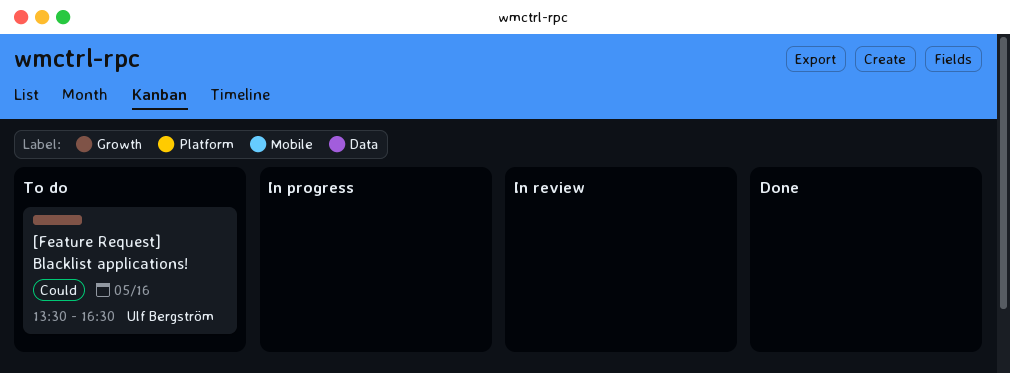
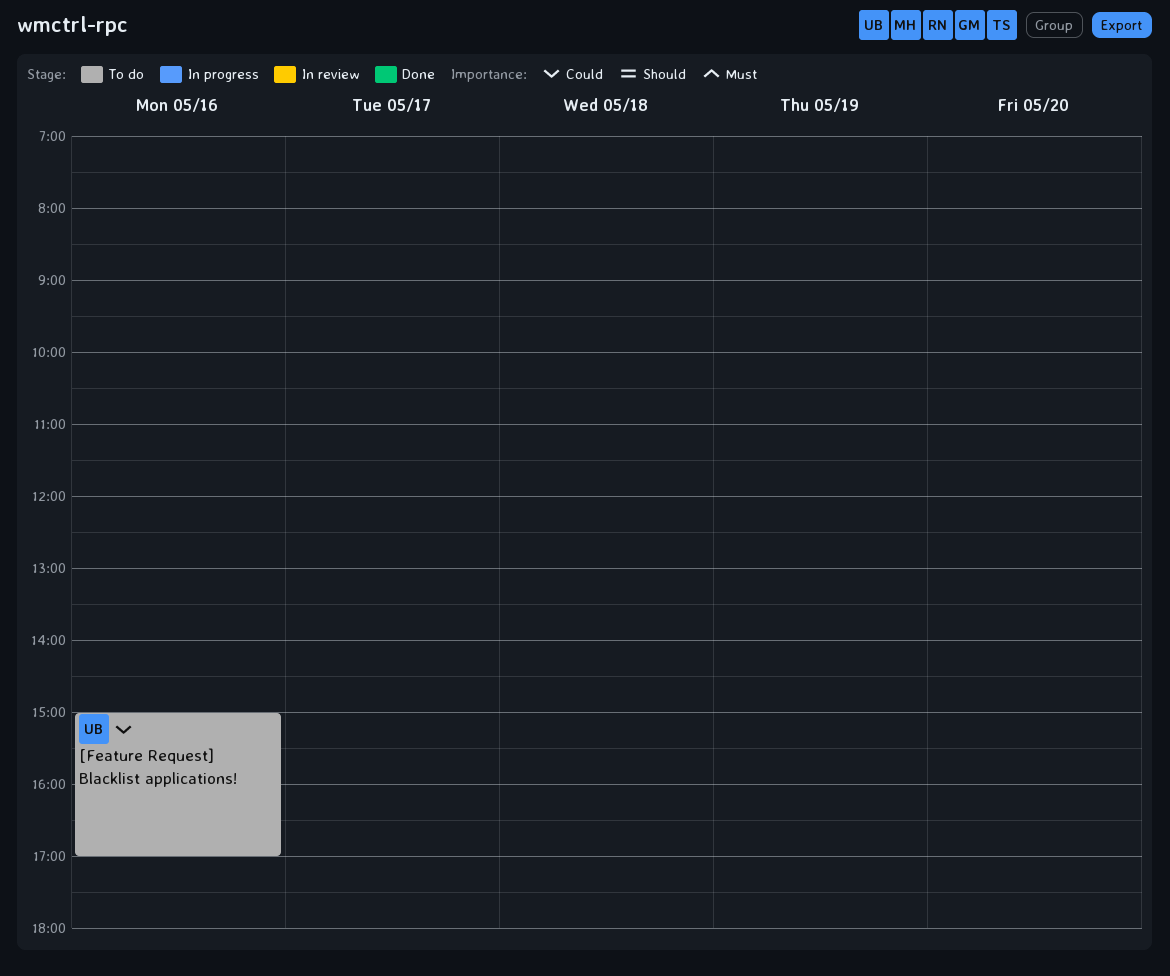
[Feature Request] Blacklist applications!, begins: 13:30 -> 15:00
[Feature Request] Blacklist applications!, ends: 16:30 -> 17:00

